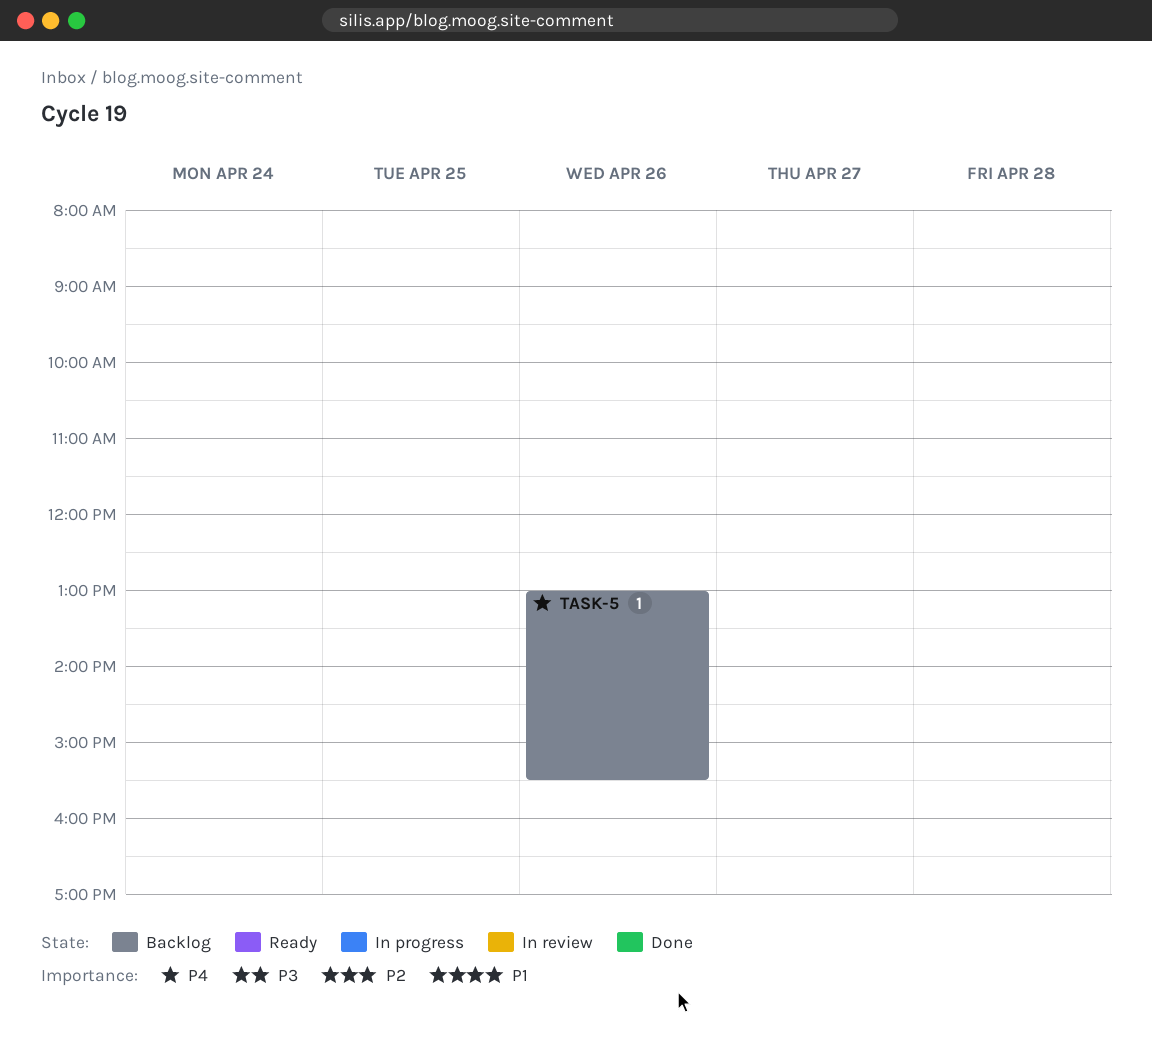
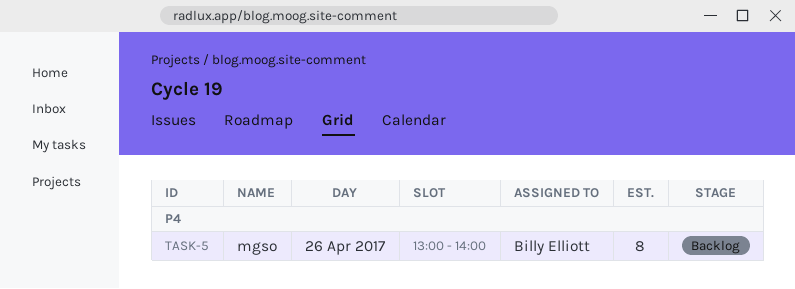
TASK-5, estimate: 1 -> 8
TASK-5, ends: 15:30 -> 14:00

